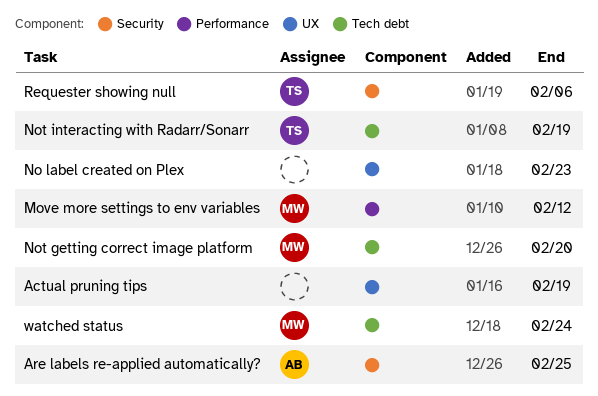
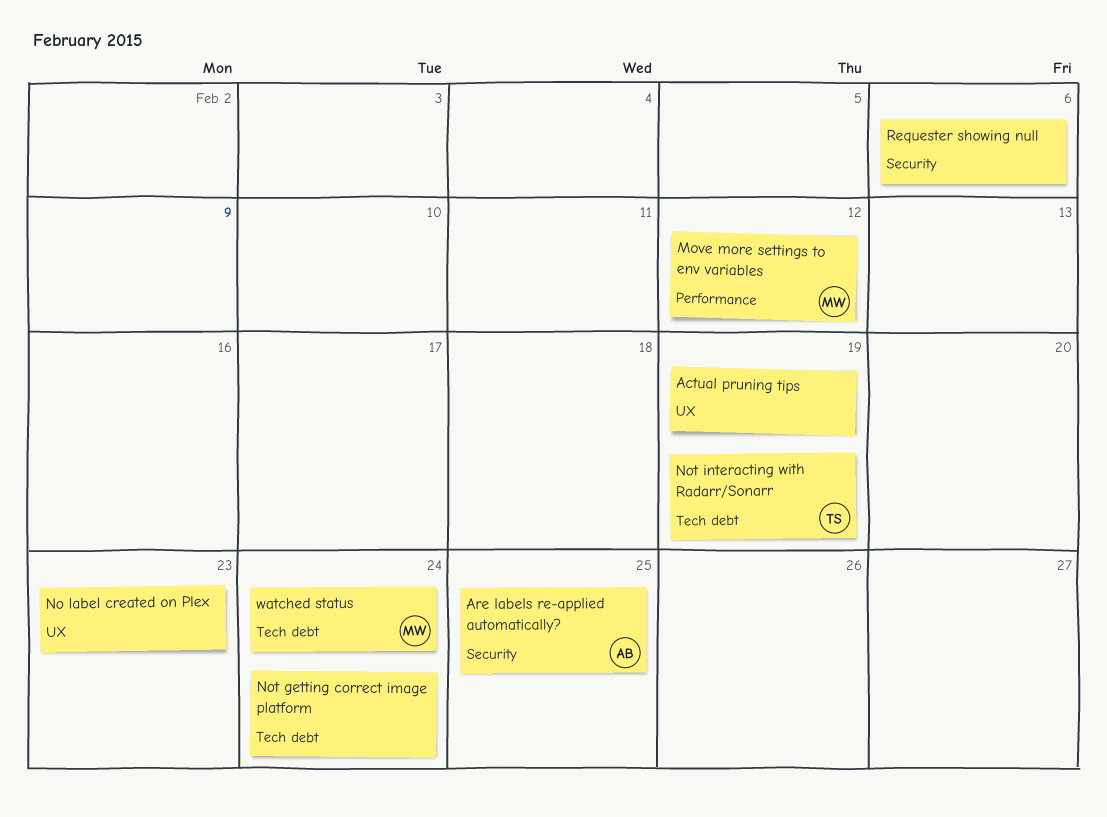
Not getting correct image platform, owner: MW -> none
Not getting correct image platform, due: Feb 20 -> Feb 24
Requester showing null, owner: TS -> none

